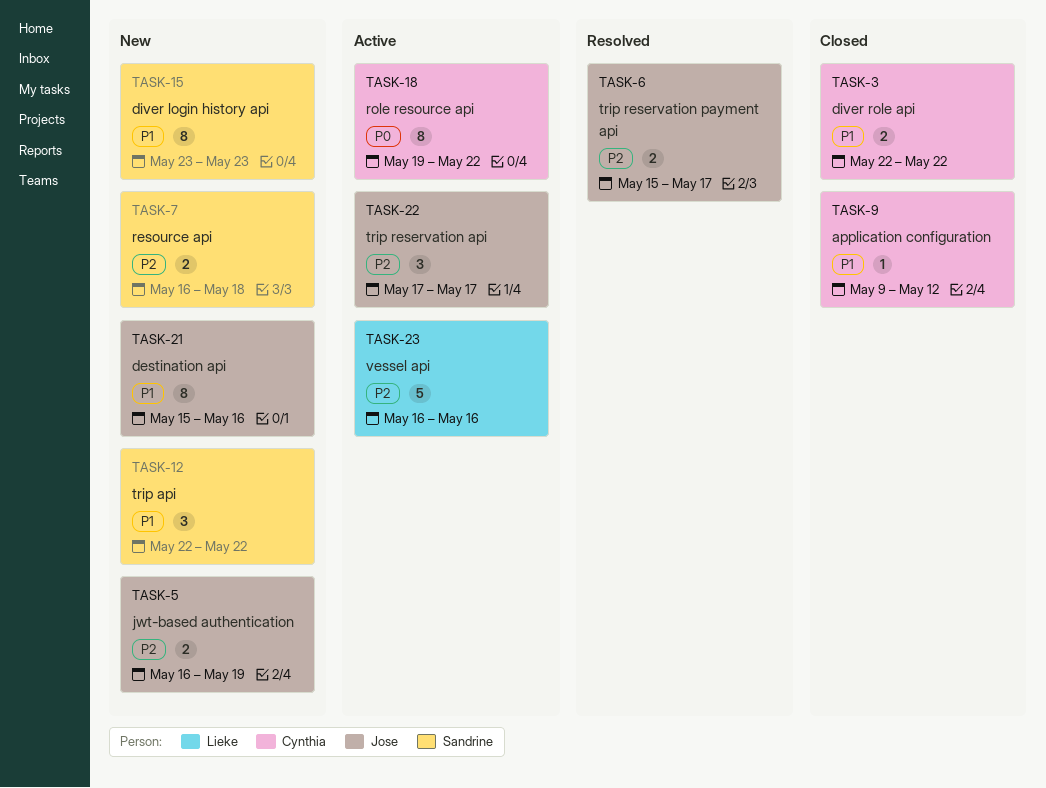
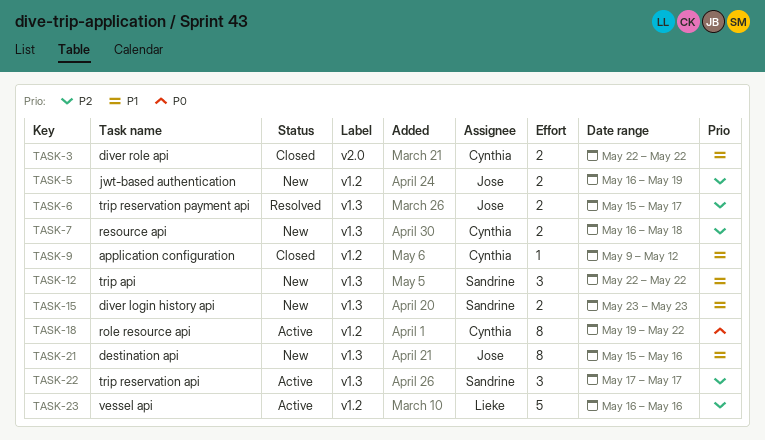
TASK-7, owner: Sandrine -> Cynthia
TASK-15, estimate: 8 -> 2
TASK-22, owner: Jose -> Sandrine

